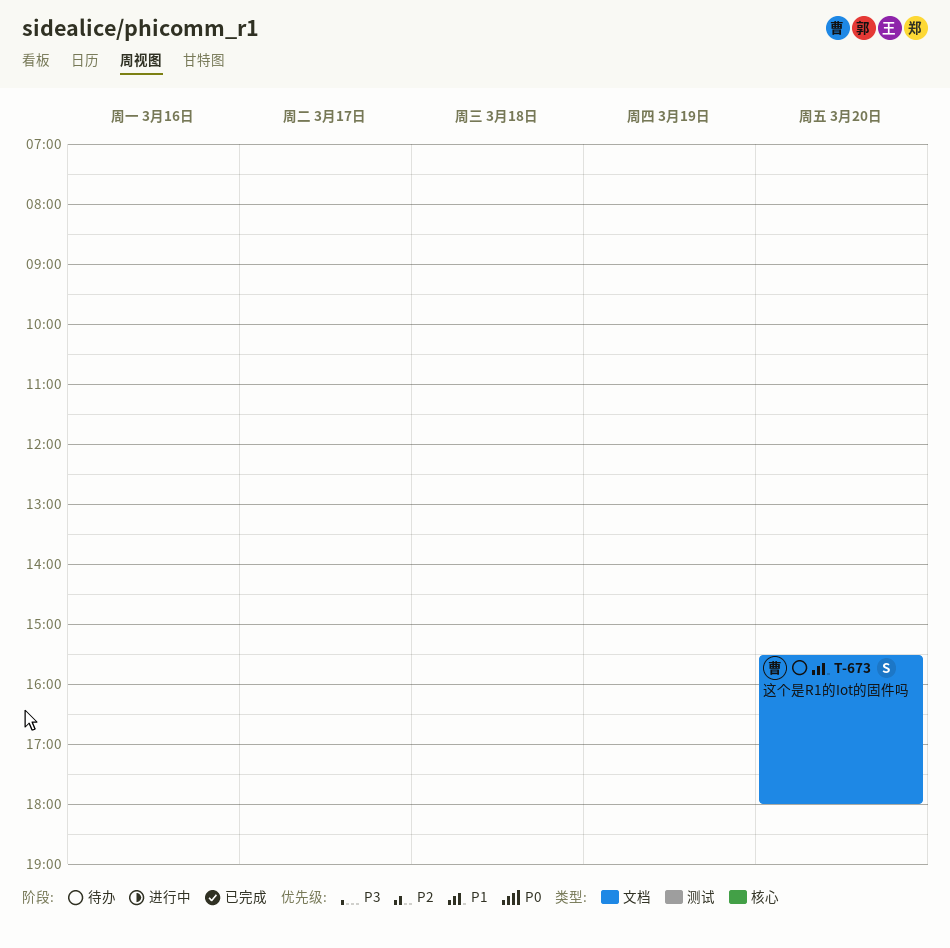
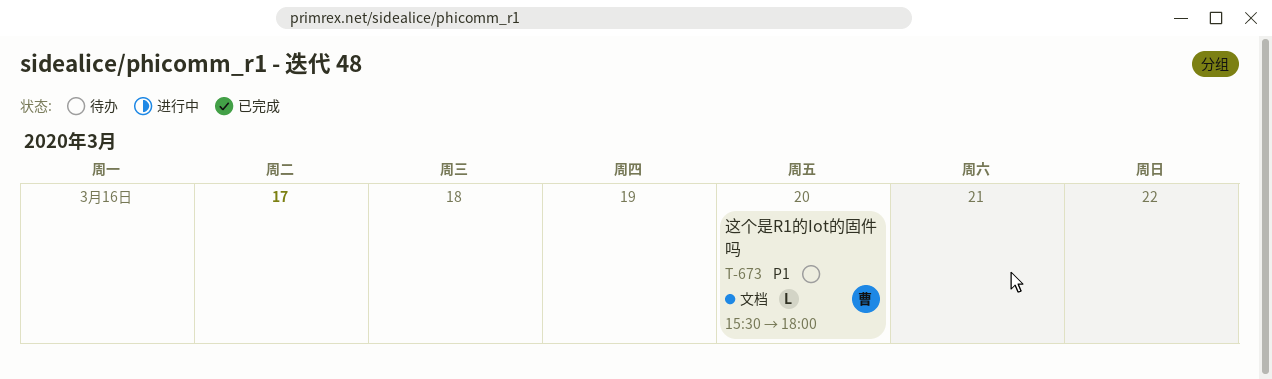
T-673, estimate: S -> L

